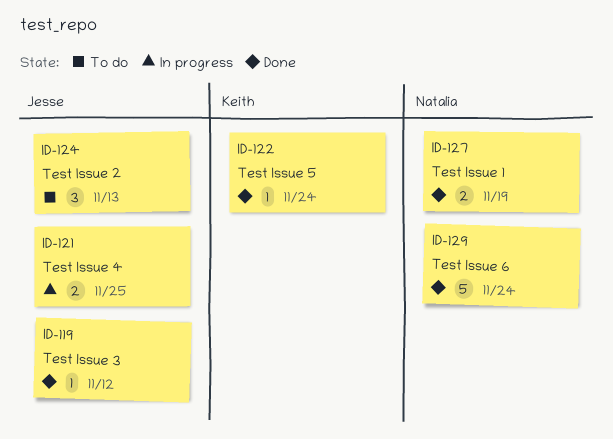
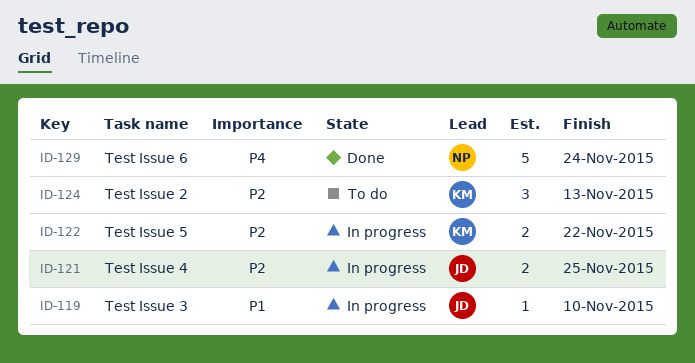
ID-119, status: Done -> In progress
ID-119, due: Nov 12 -> Nov 10
ID-122, status: Done -> In progress
ID-122, estimate: 1 -> 2
ID-122, due: Nov 24 -> Nov 22
ID-124, owner: Jesse -> Keith
ID-127: present -> none

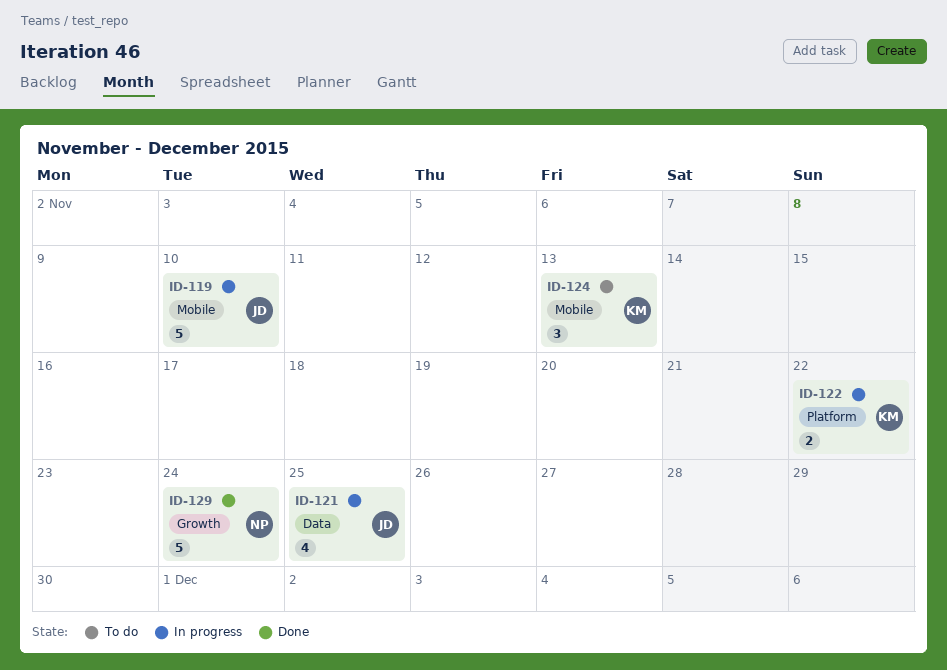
ID-119, estimate: 1 -> 5
ID-121, estimate: 2 -> 4

